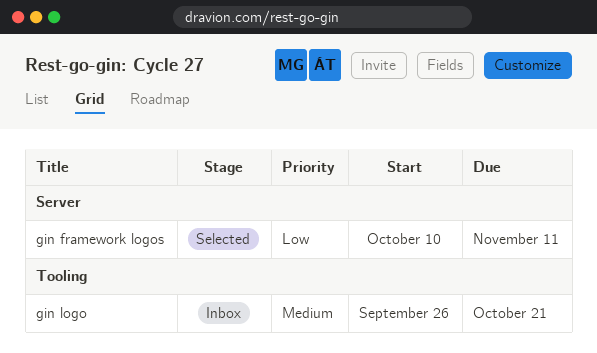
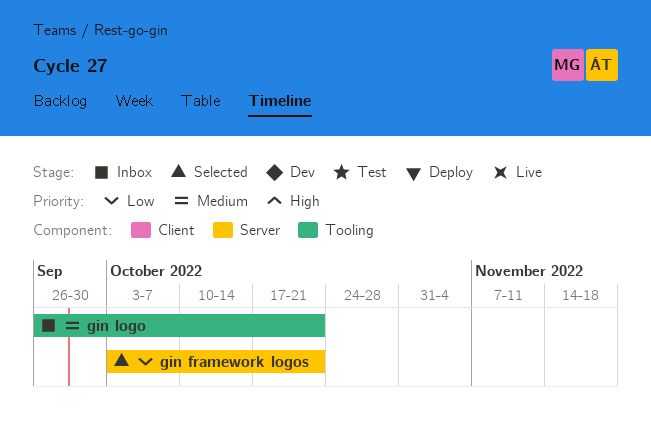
gin framework logos, start: Oct 10 -> Oct 3
gin framework logos, due: Nov 11 -> Oct 21

